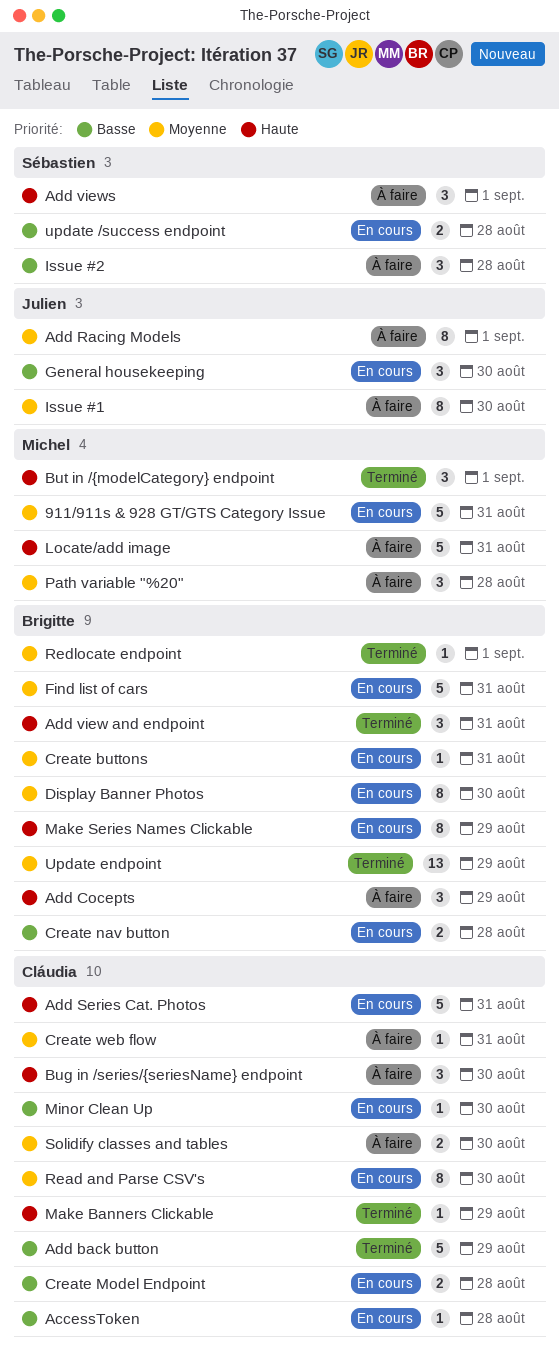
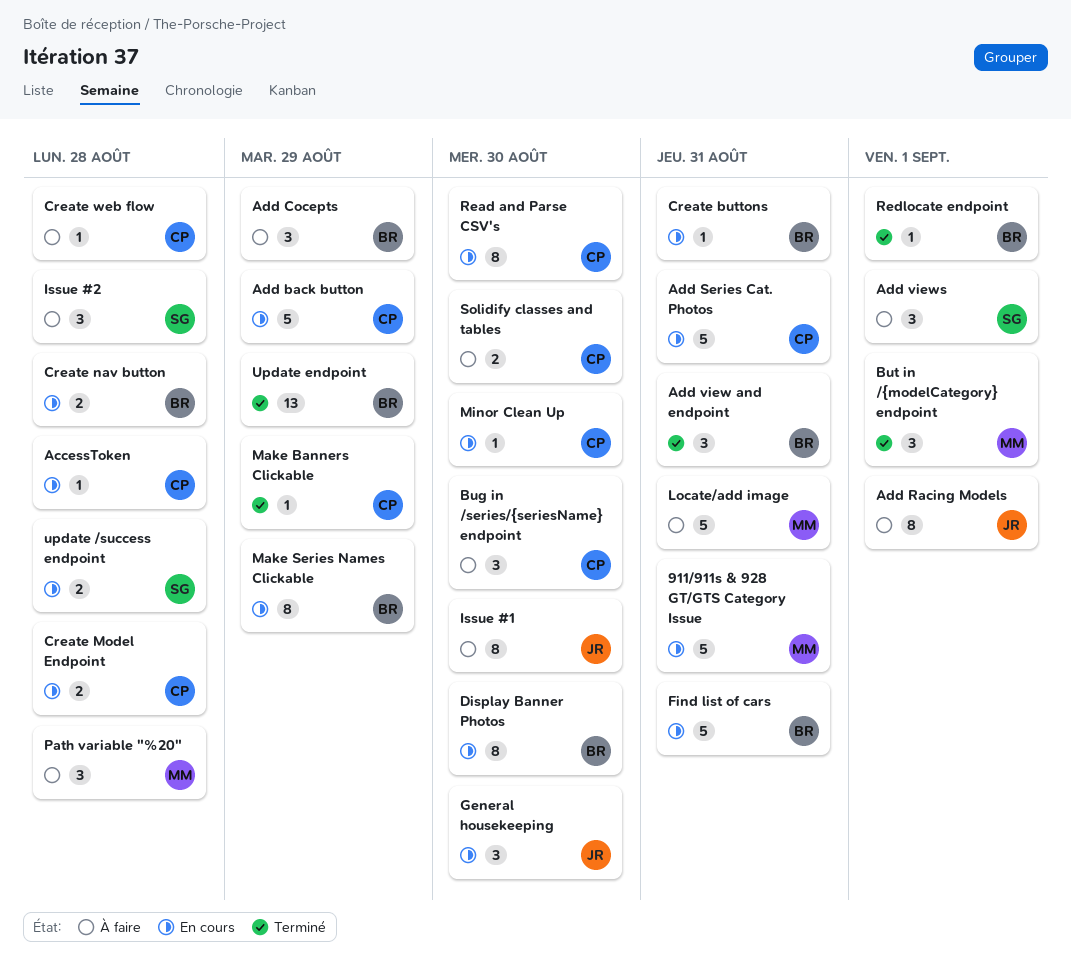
Add back button, status: Terminé -> En cours
Create web flow, due: Aug 31 -> Aug 28

